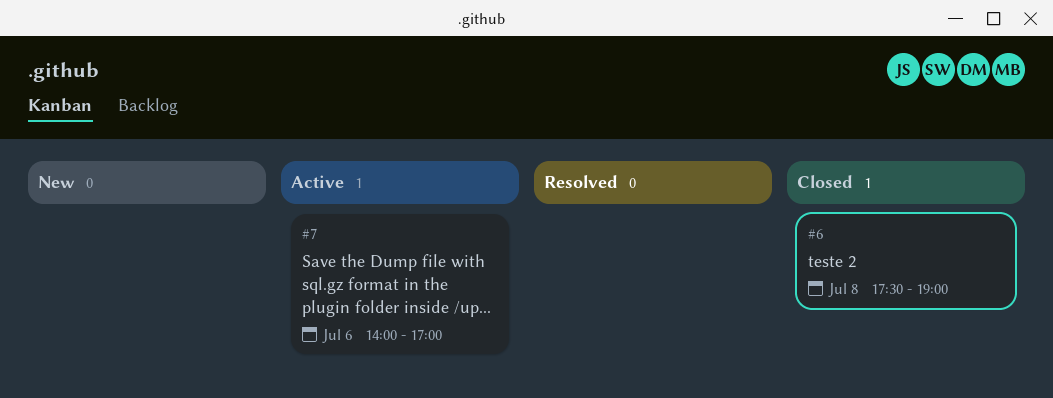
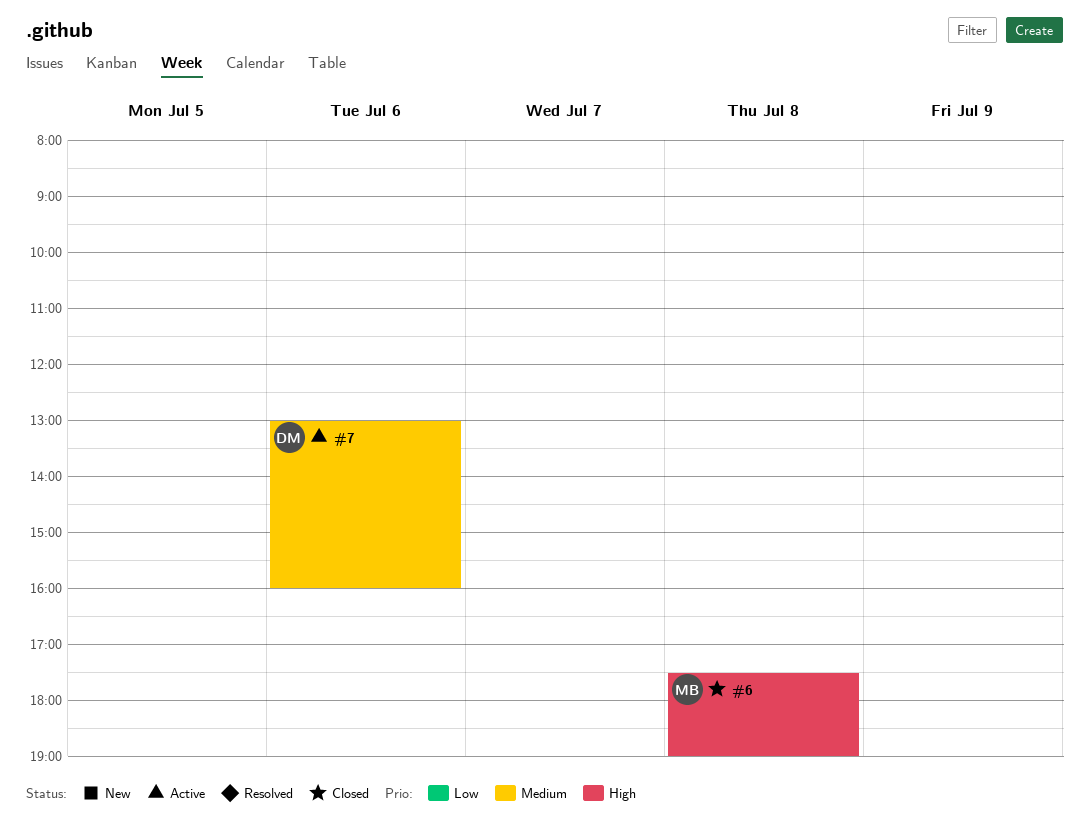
#7, begins: 14:00 -> 13:00
#7, ends: 17:00 -> 16:00

